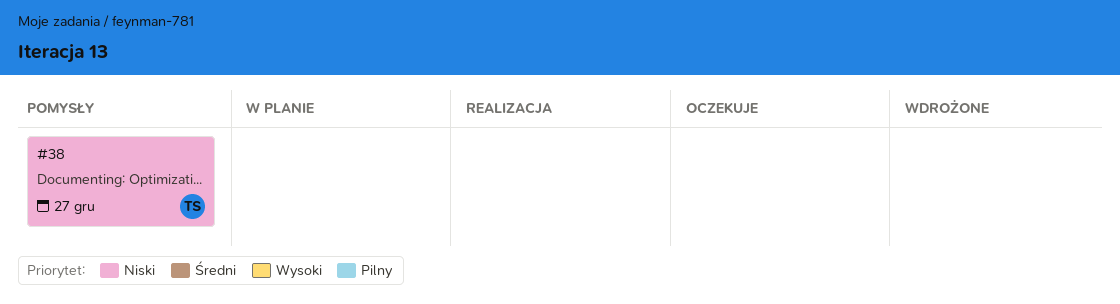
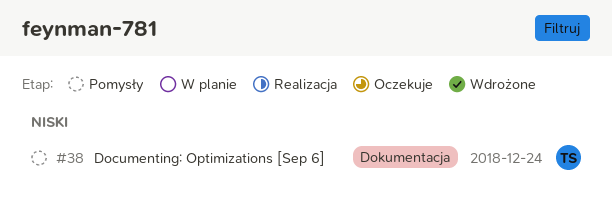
#38, due: Dec 27 -> Dec 24

